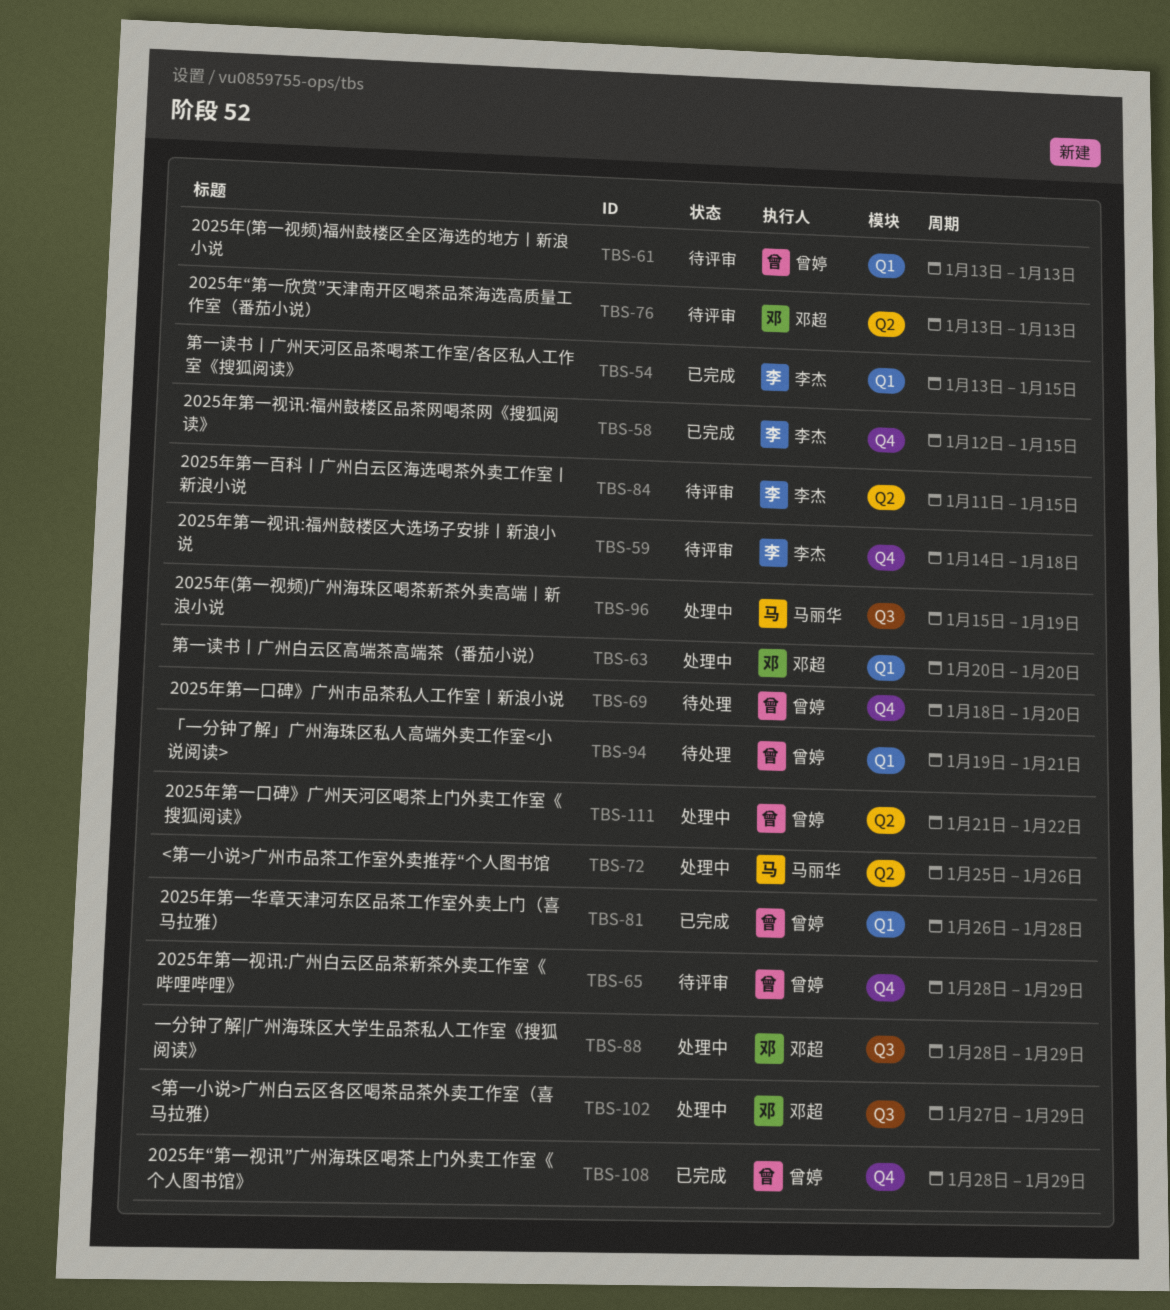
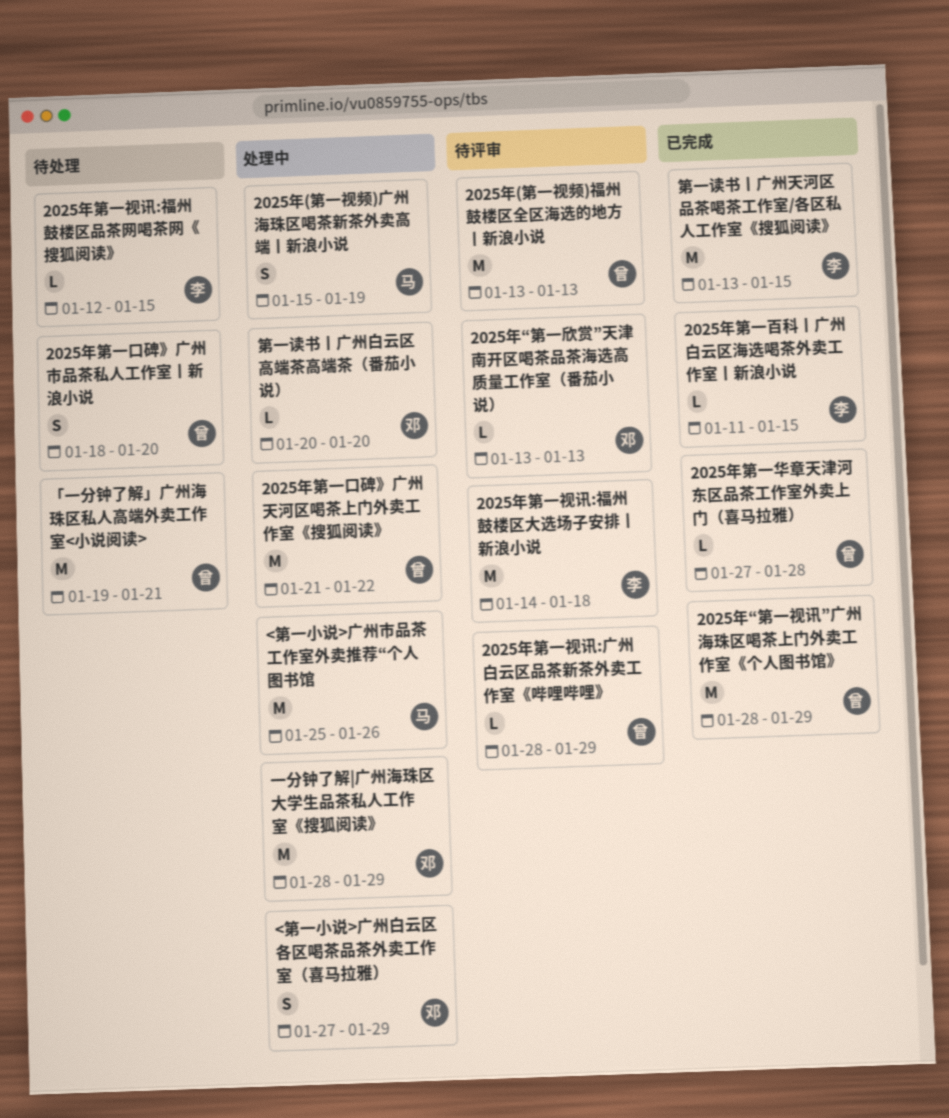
2025年第一华章天津河东区品茶工作室外卖上门（喜马拉雅）, start: Jan 26 -> Jan 27
2025年第一百科丨广州白云区海选喝茶外卖工作室丨新浪小说, status: 待评审 -> 已完成
2025年第一视讯:福州鼓楼区品茶网喝茶网《搜狐阅读》, status: 已完成 -> 待处理

